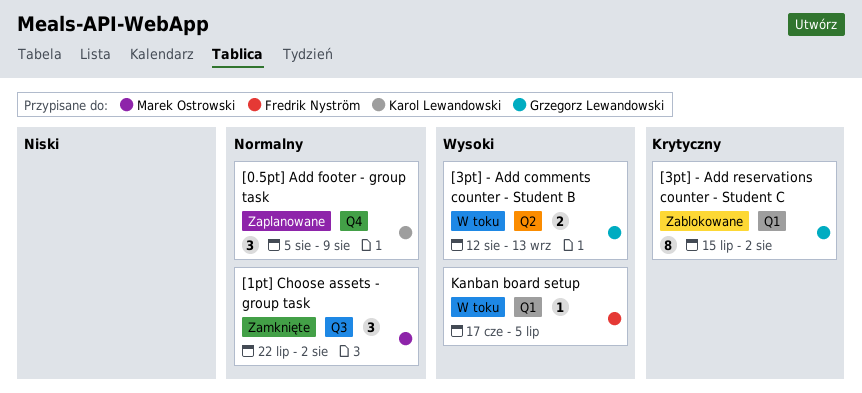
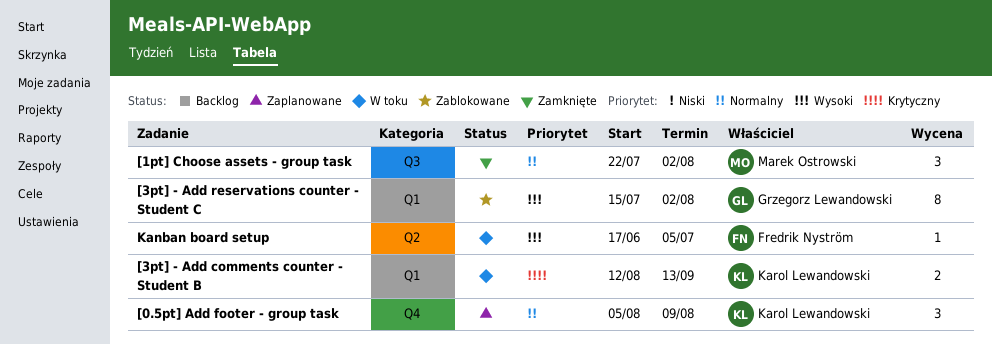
[3pt] - Add comments counter - Student B, owner: Grzegorz Lewandowski -> Karol Lewandowski
[3pt] - Add comments counter - Student B, priority: Wysoki -> Krytyczny
[3pt] - Add comments counter - Student B, label: Q2 -> Q1
[3pt] - Add reservations counter - Student C, priority: Krytyczny -> Wysoki
Kanban board setup, label: Q1 -> Q2

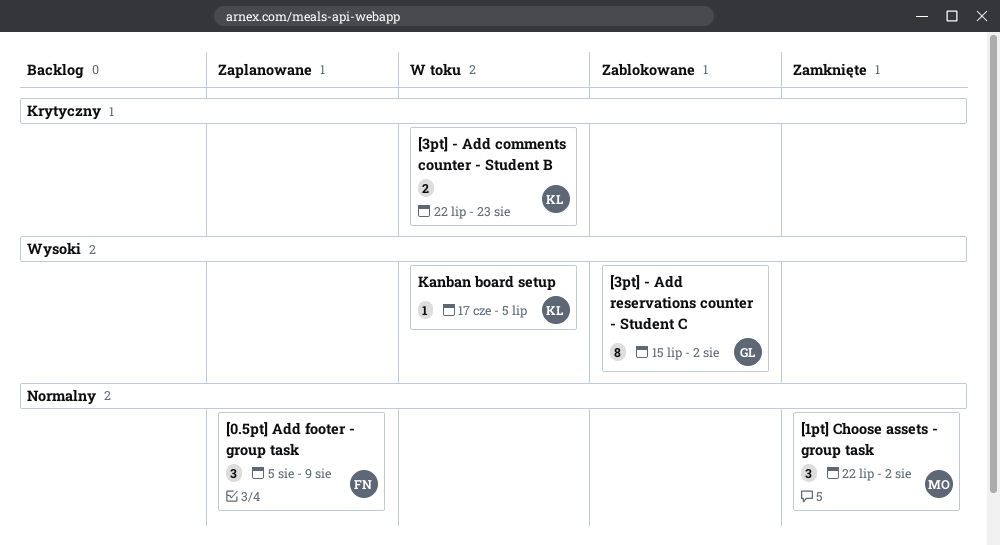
[0.5pt] Add footer - group task, owner: Karol Lewandowski -> Fredrik Nyström
[3pt] - Add comments counter - Student B, start: Aug 12 -> Jul 22
[3pt] - Add comments counter - Student B, due: Sep 13 -> Aug 23
Kanban board setup, owner: Fredrik Nyström -> Karol Lewandowski

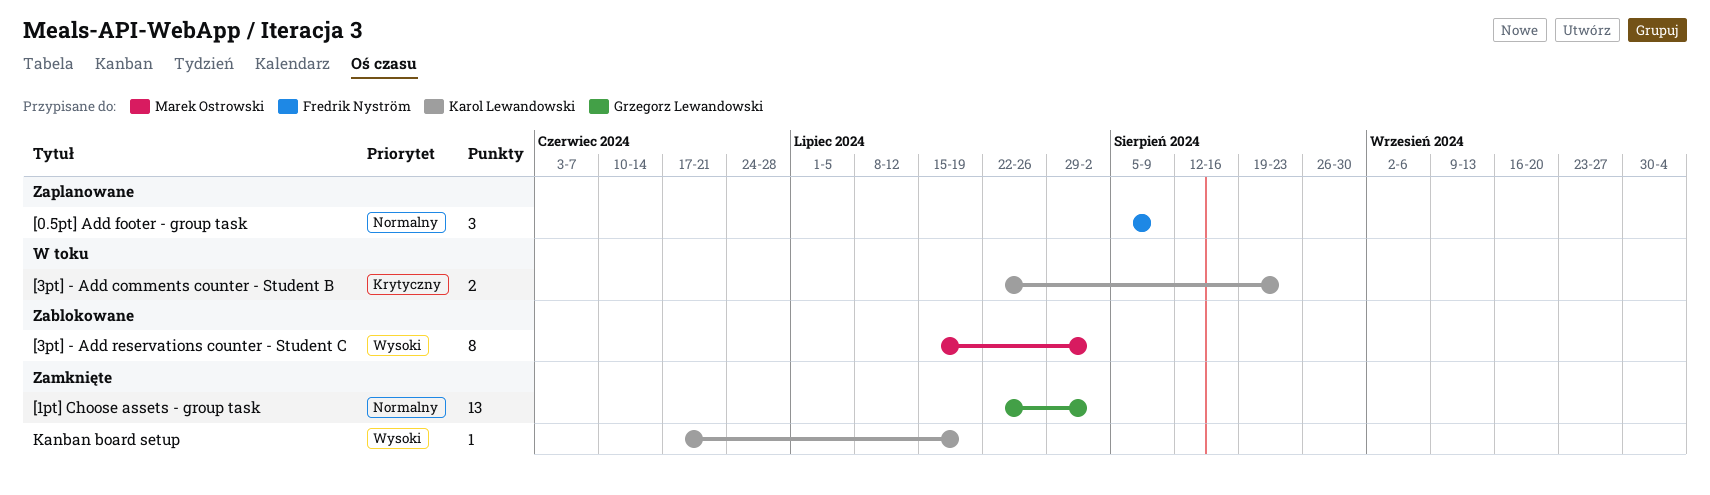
[1pt] Choose assets - group task, owner: Marek Ostrowski -> Grzegorz Lewandowski
[1pt] Choose assets - group task, estimate: 3 -> 13
[3pt] - Add reservations counter - Student C, owner: Grzegorz Lewandowski -> Marek Ostrowski
Kanban board setup, status: W toku -> Zamknięte
Kanban board setup, due: Jul 5 -> Jul 19

